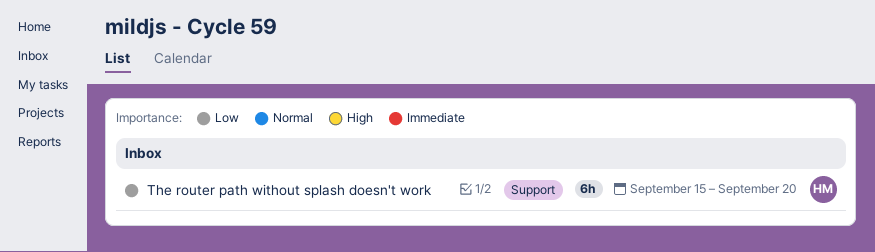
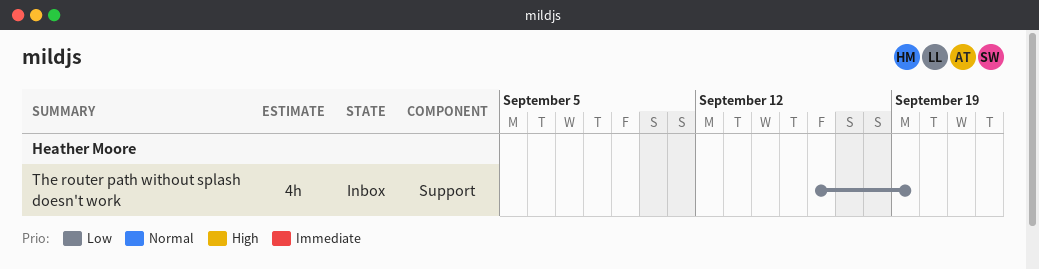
The router path without splash doesn't work, estimate: 6h -> 4h
The router path without splash doesn't work, start: Sep 15 -> Sep 16
The router path without splash doesn't work, due: Sep 20 -> Sep 19

